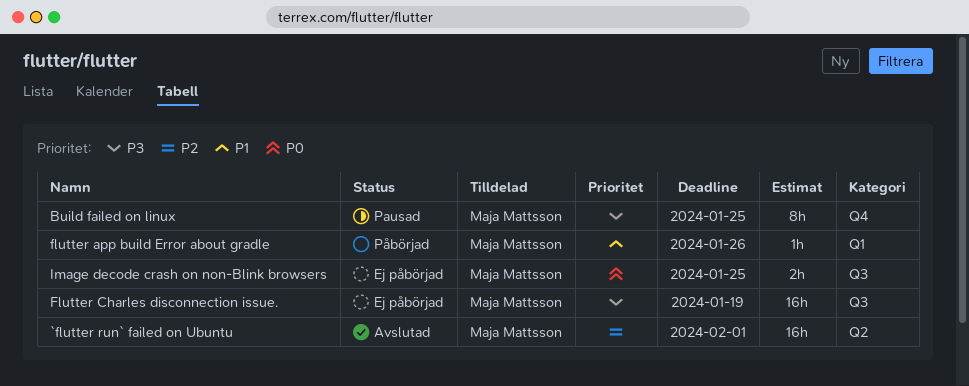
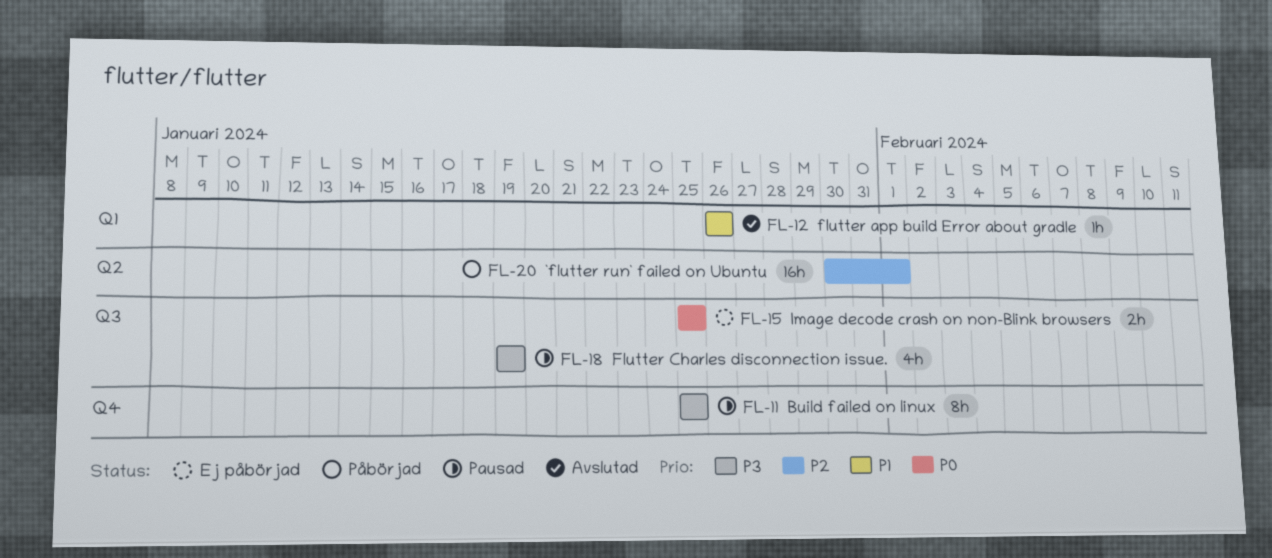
`flutter run` failed on Ubuntu, status: Avslutad -> Påbörjad
flutter app build Error about gradle, status: Påbörjad -> Avslutad
Flutter Charles disconnection issue., status: Ej påbörjad -> Pausad
Flutter Charles disconnection issue., estimate: 16h -> 4h

